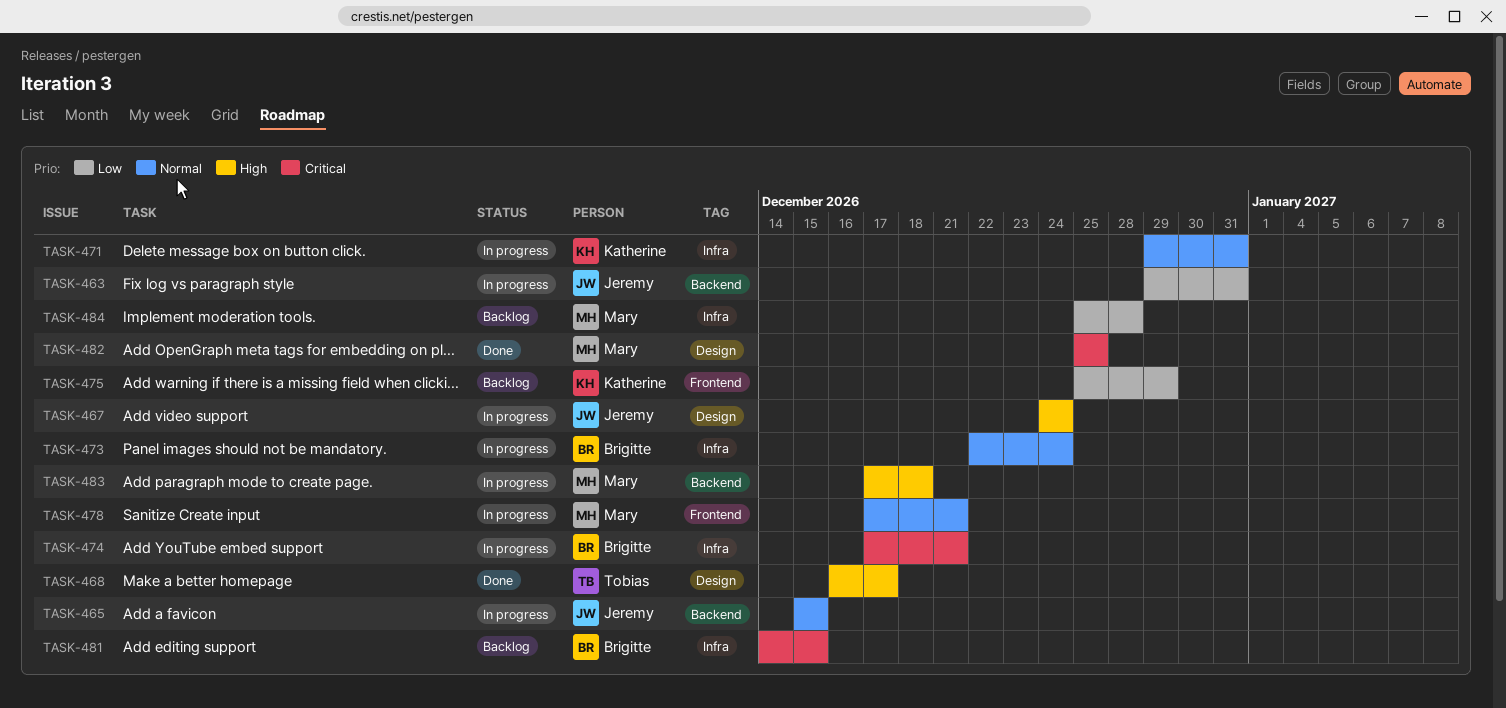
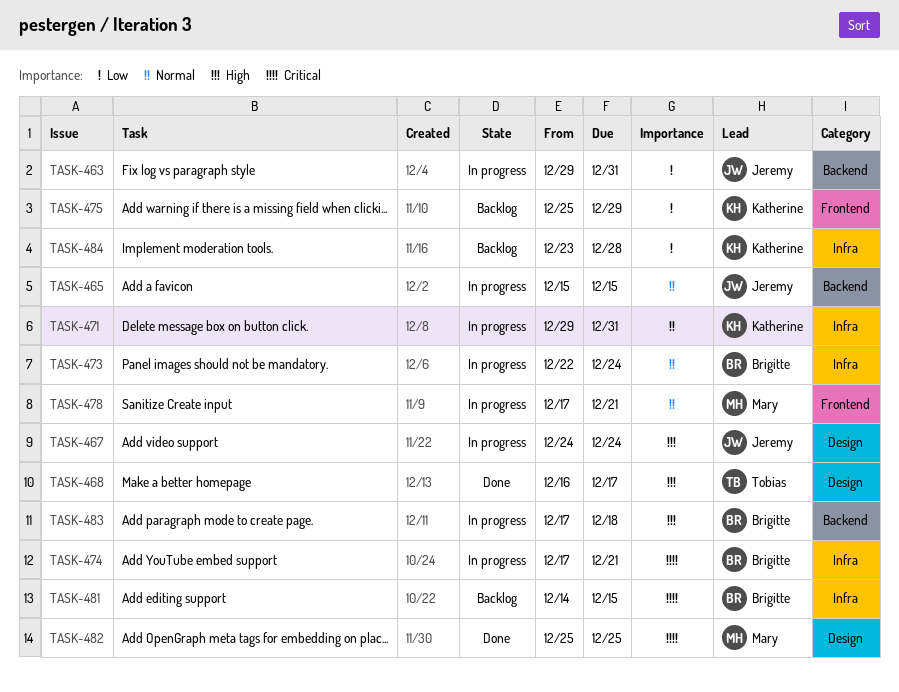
TASK-483, owner: Mary -> Brigitte
TASK-484, owner: Mary -> Katherine
TASK-484, start: Dec 25 -> Dec 23

